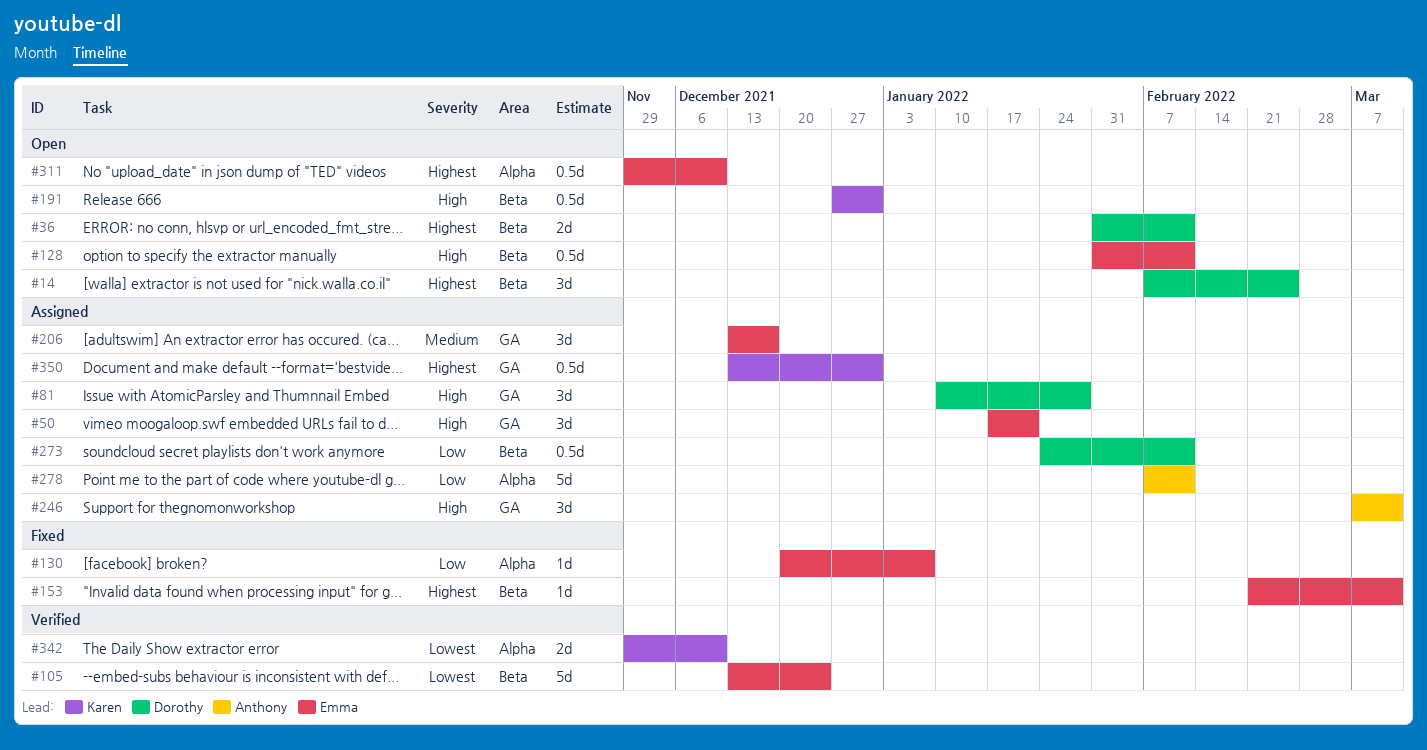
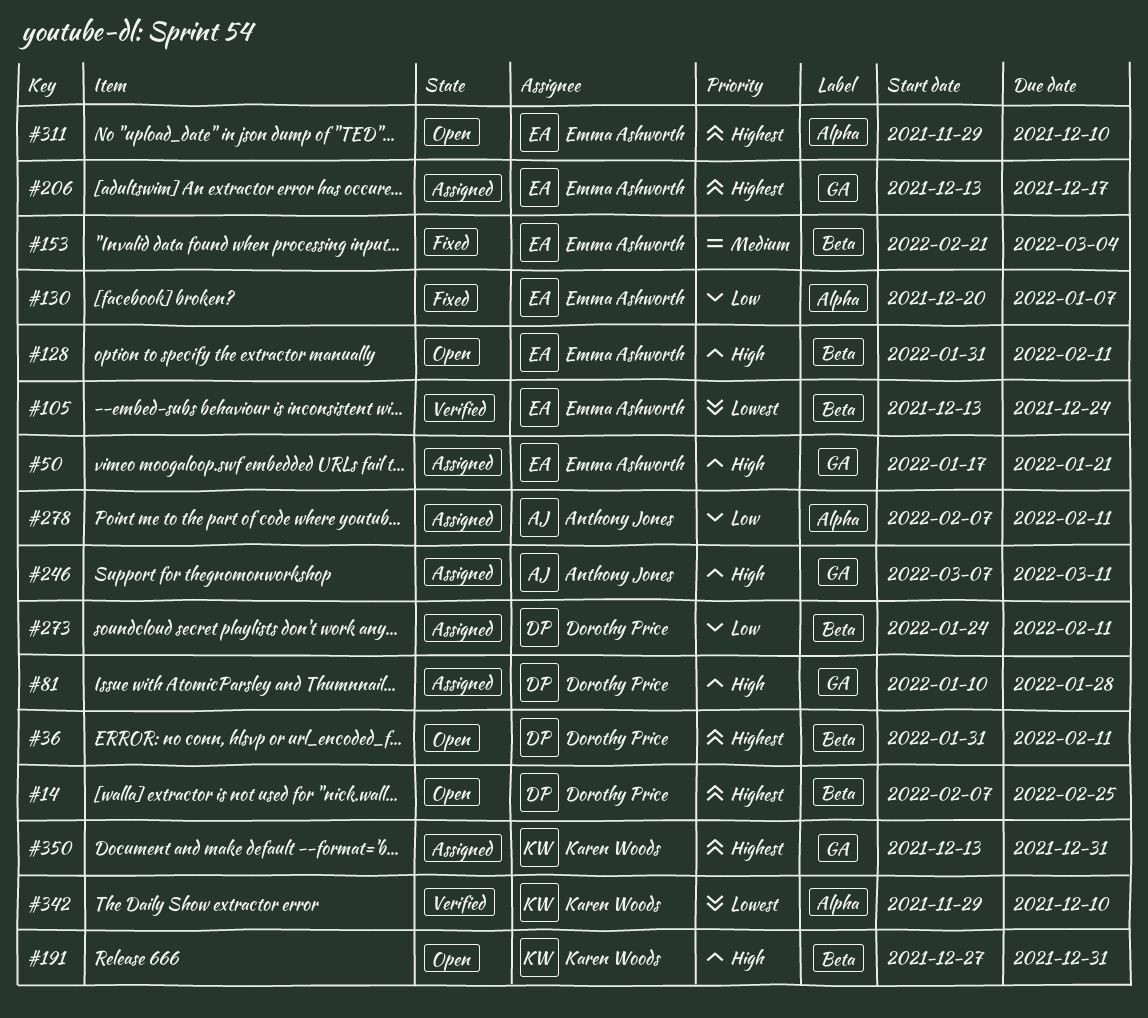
#153, priority: Highest -> Medium
#153, due: Mar 11 -> Mar 4
#206, priority: Medium -> Highest

